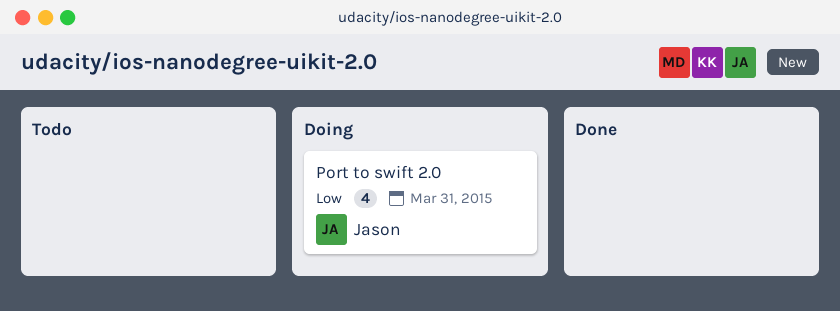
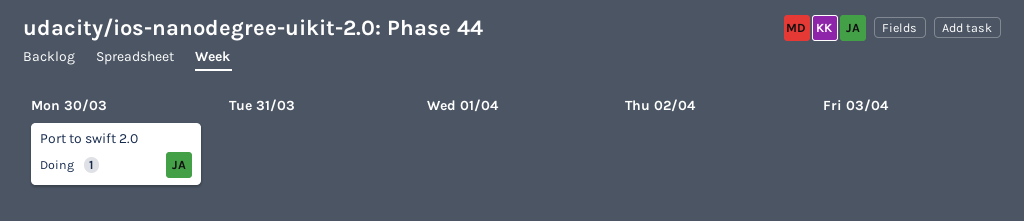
Port to swift 2.0, estimate: 4 -> 1
Port to swift 2.0, due: Mar 31 -> Mar 30

